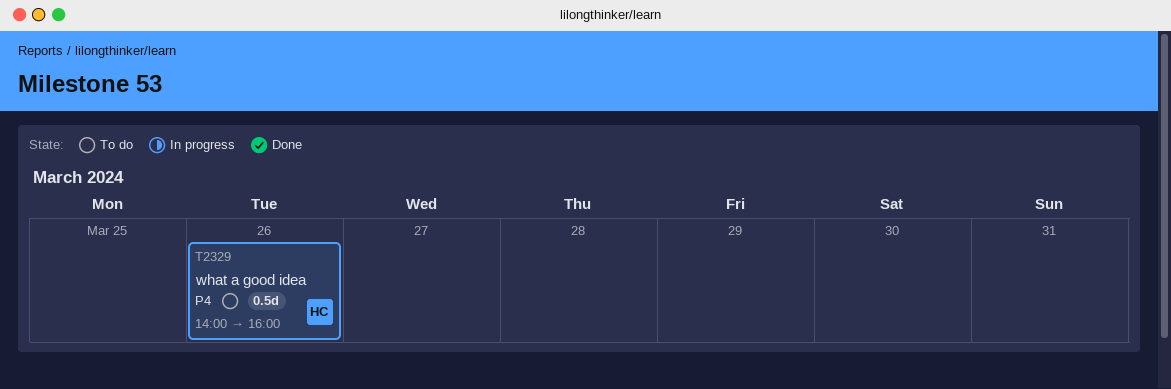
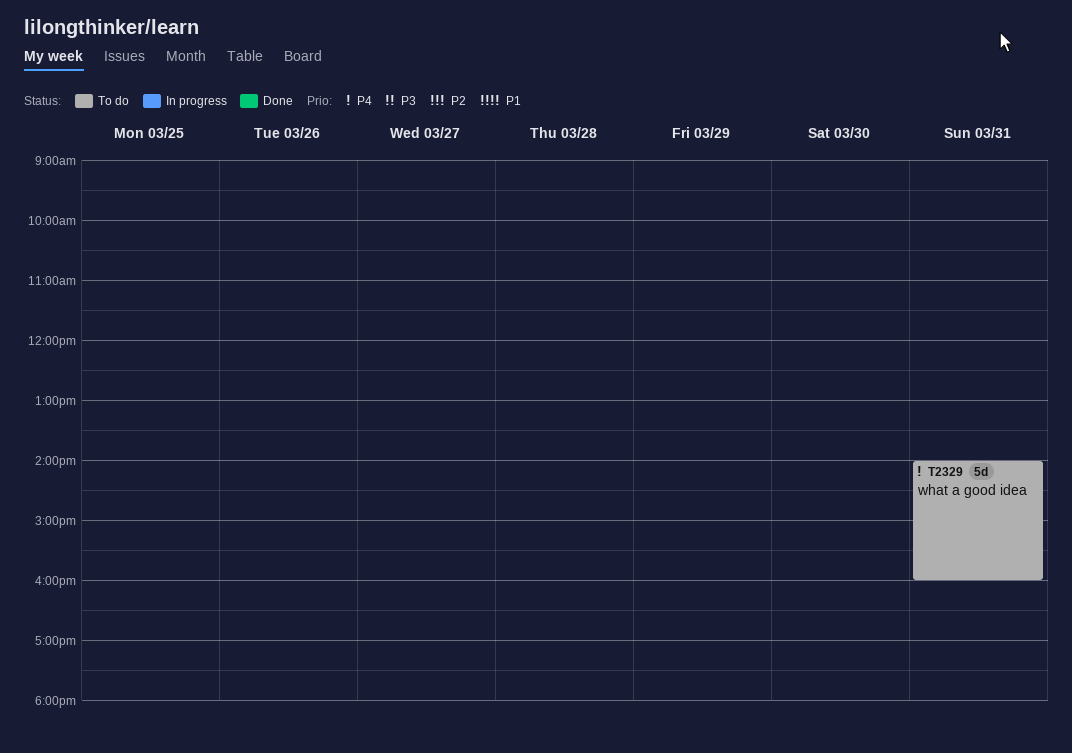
T2329, estimate: 0.5d -> 5d
T2329, day: Mar 26 -> Mar 31

